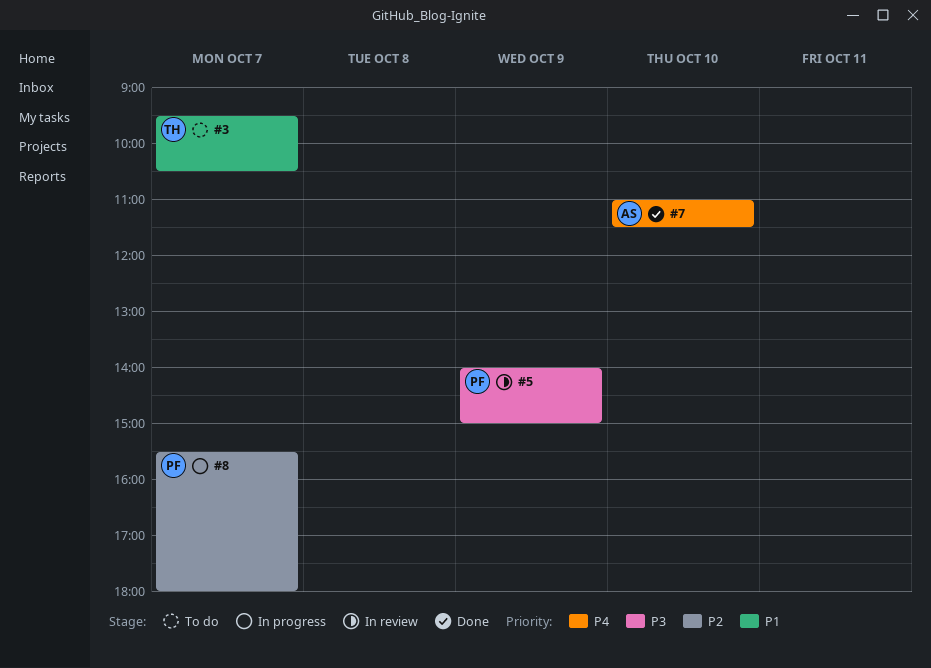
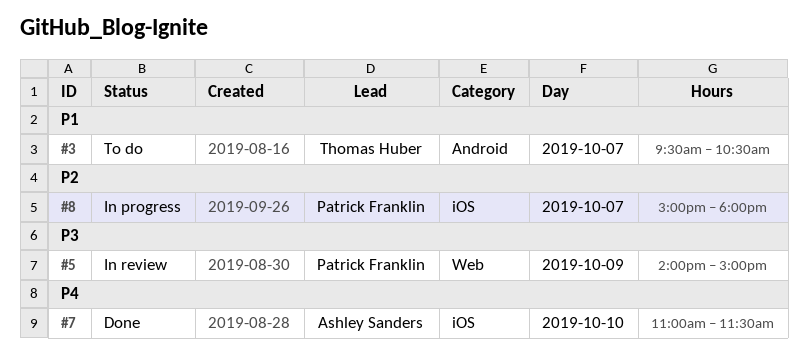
#8, begins: 15:30 -> 15:00

